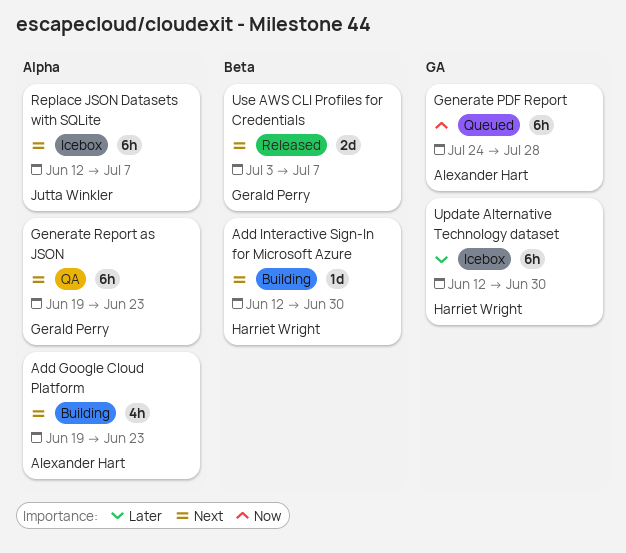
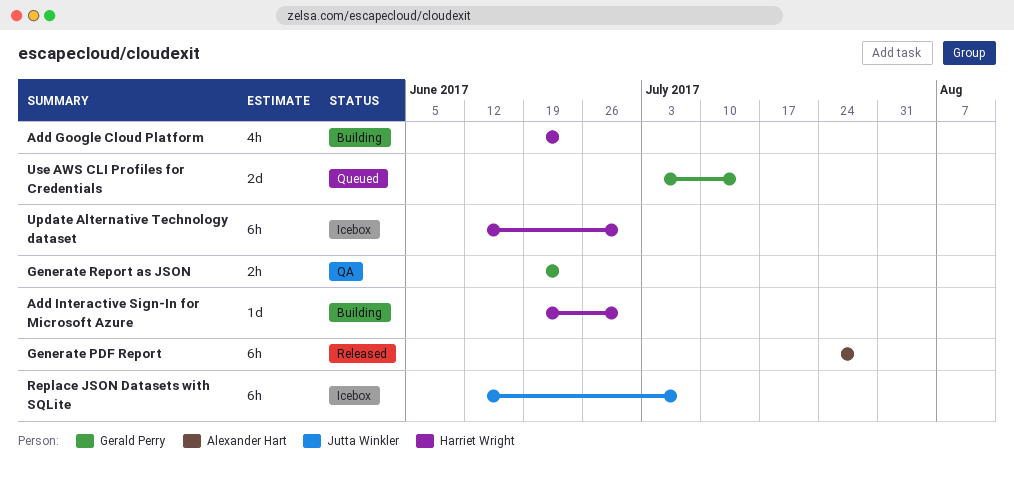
Add Google Cloud Platform, owner: Alexander Hart -> Harriet Wright
Add Interactive Sign-In for Microsoft Azure, start: Jun 12 -> Jun 19
Generate PDF Report, status: Queued -> Released
Generate Report as JSON, estimate: 6h -> 2h
Use AWS CLI Profiles for Credentials, status: Released -> Queued
Use AWS CLI Profiles for Credentials, due: Jul 7 -> Jul 14

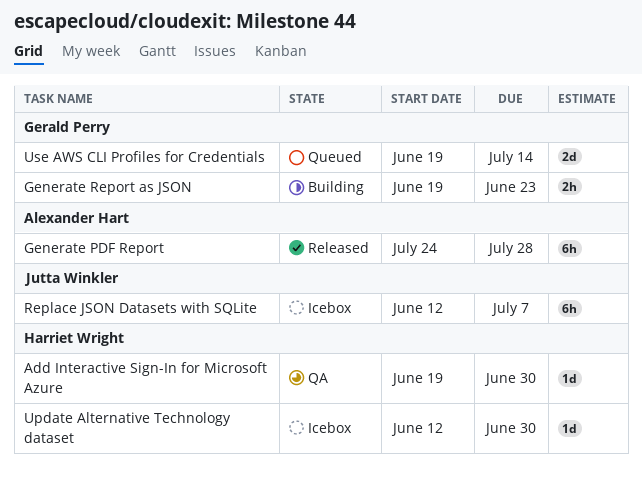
Add Google Cloud Platform: present -> none
Add Interactive Sign-In for Microsoft Azure, status: Building -> QA
Generate Report as JSON, status: QA -> Building
Update Alternative Technology dataset, estimate: 6h -> 1d
Use AWS CLI Profiles for Credentials, start: Jul 3 -> Jun 19

